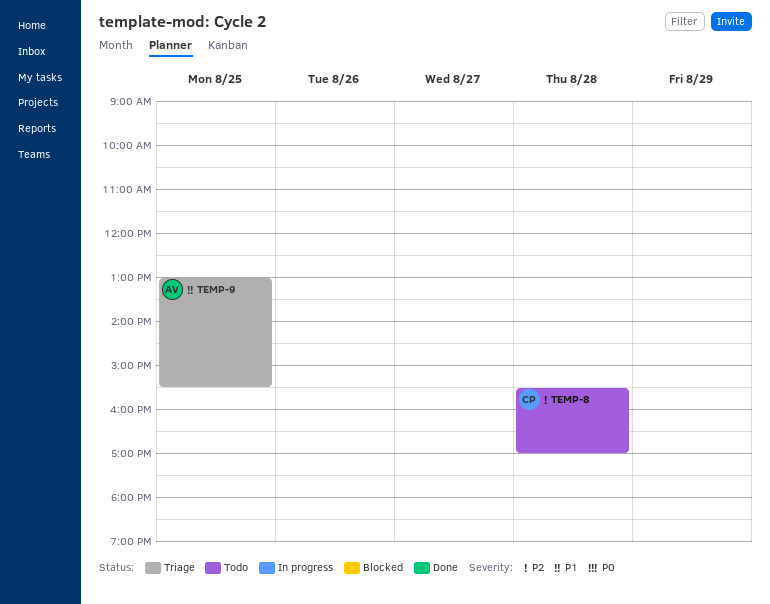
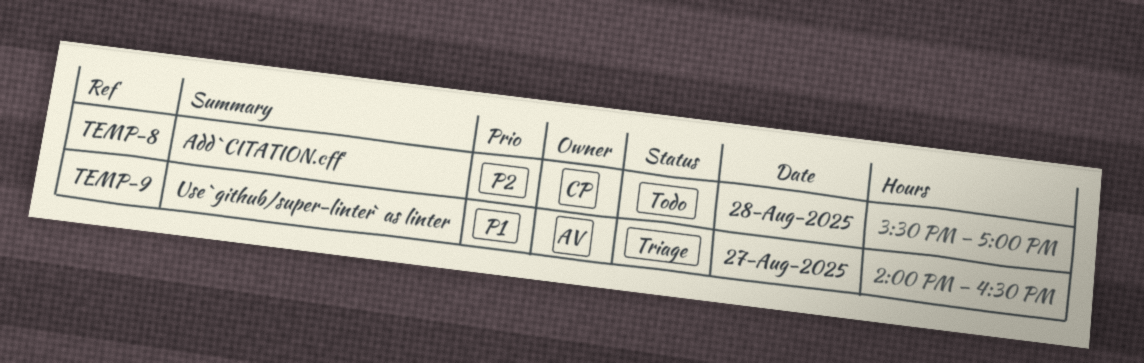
TEMP-9, day: Aug 25 -> Aug 27
TEMP-9, begins: 13:00 -> 14:00
TEMP-9, ends: 15:30 -> 16:30

